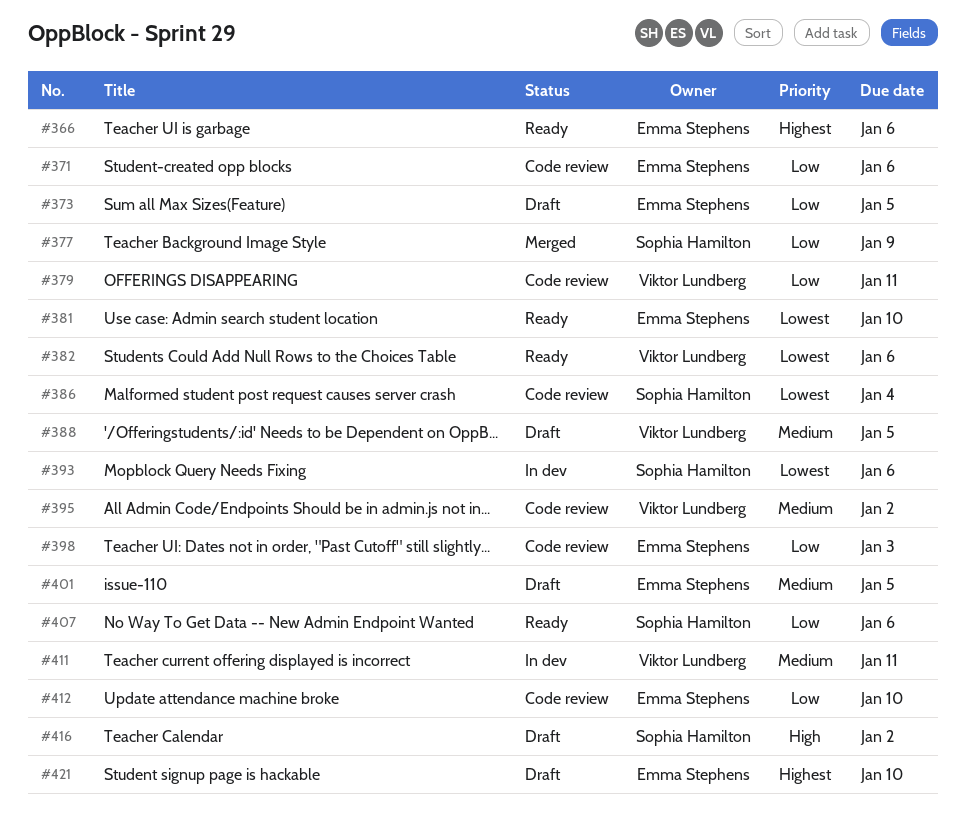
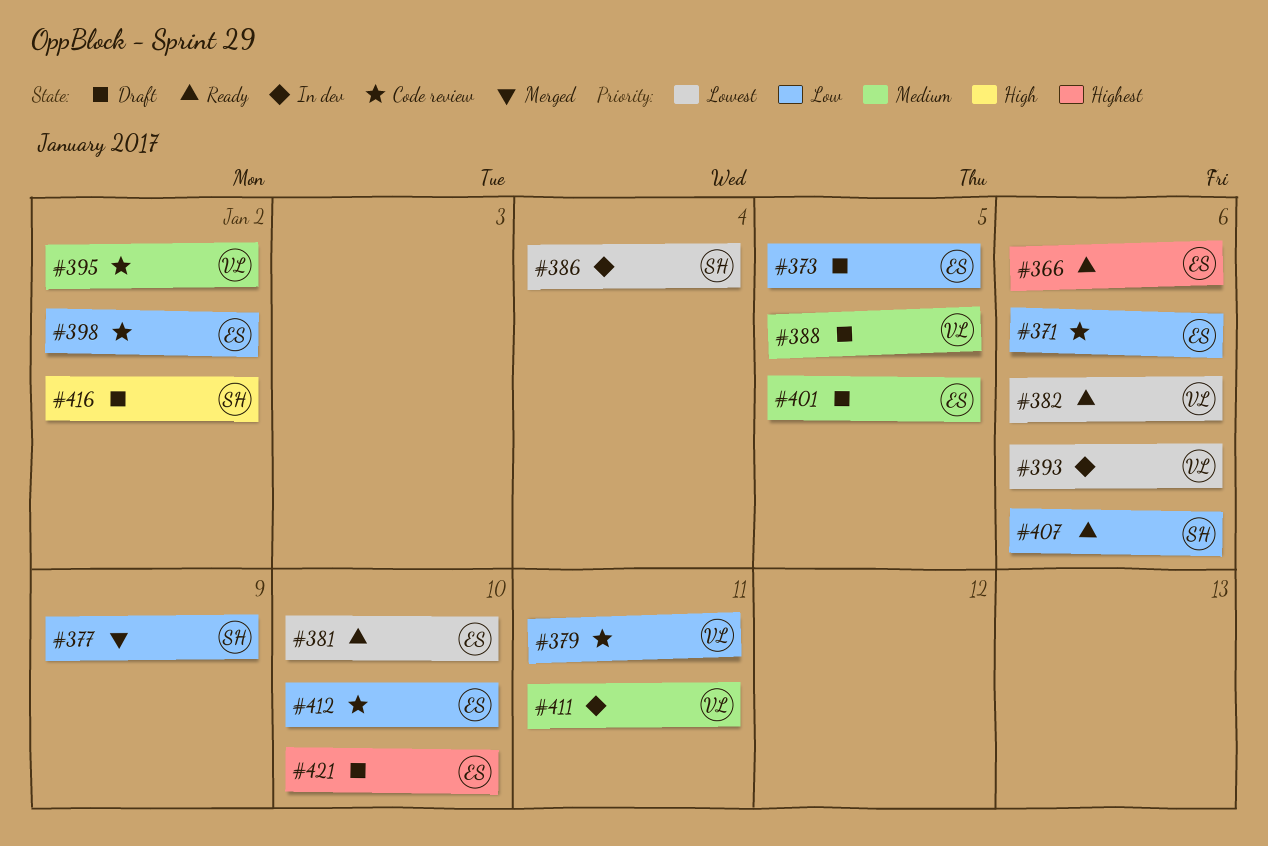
#386, status: Code review -> In dev
#393, owner: Sophia Hamilton -> Viktor Lundberg
#398, due: Jan 3 -> Jan 2

